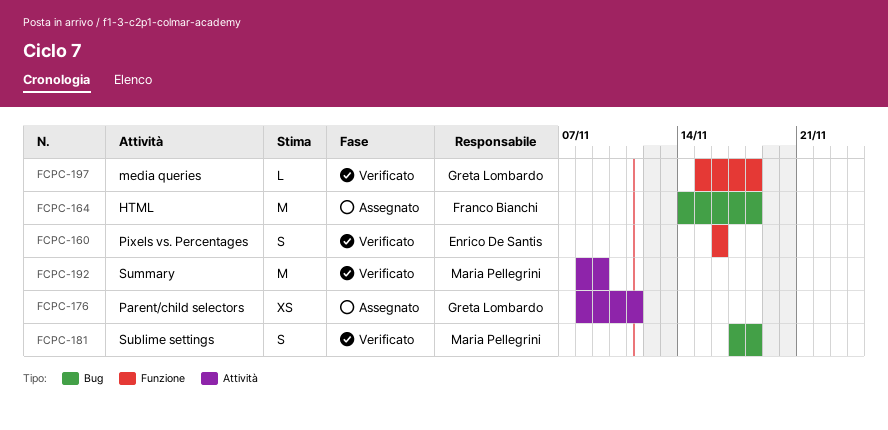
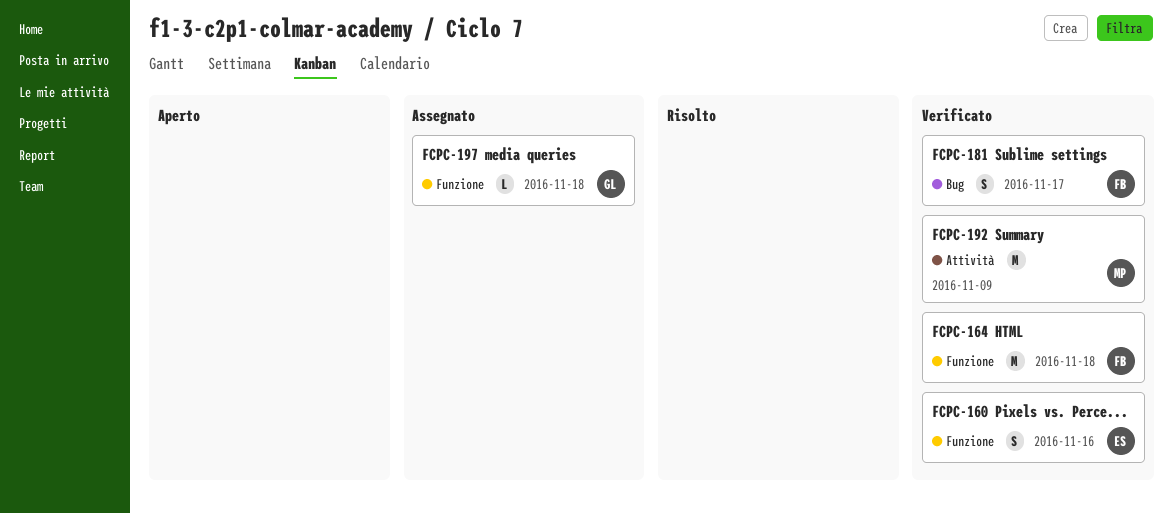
FCPC-164, status: Assegnato -> Verificato
FCPC-164, label: Bug -> Funzione
FCPC-176: present -> none
FCPC-181, owner: Maria Pellegrini -> Franco Bianchi
FCPC-181, due: Nov 18 -> Nov 17
FCPC-197, status: Verificato -> Assegnato

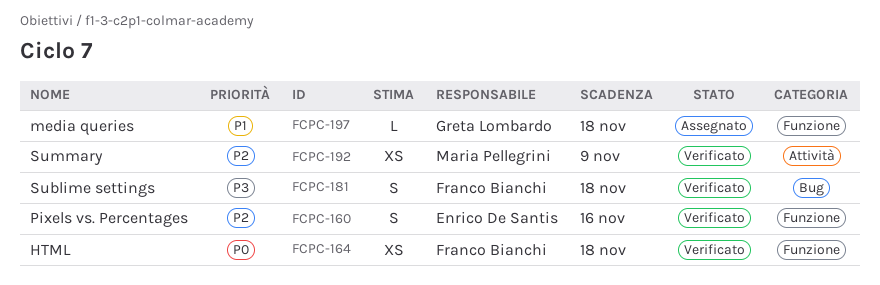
FCPC-164, estimate: M -> XS
FCPC-181, due: Nov 17 -> Nov 18
FCPC-192, estimate: M -> XS

